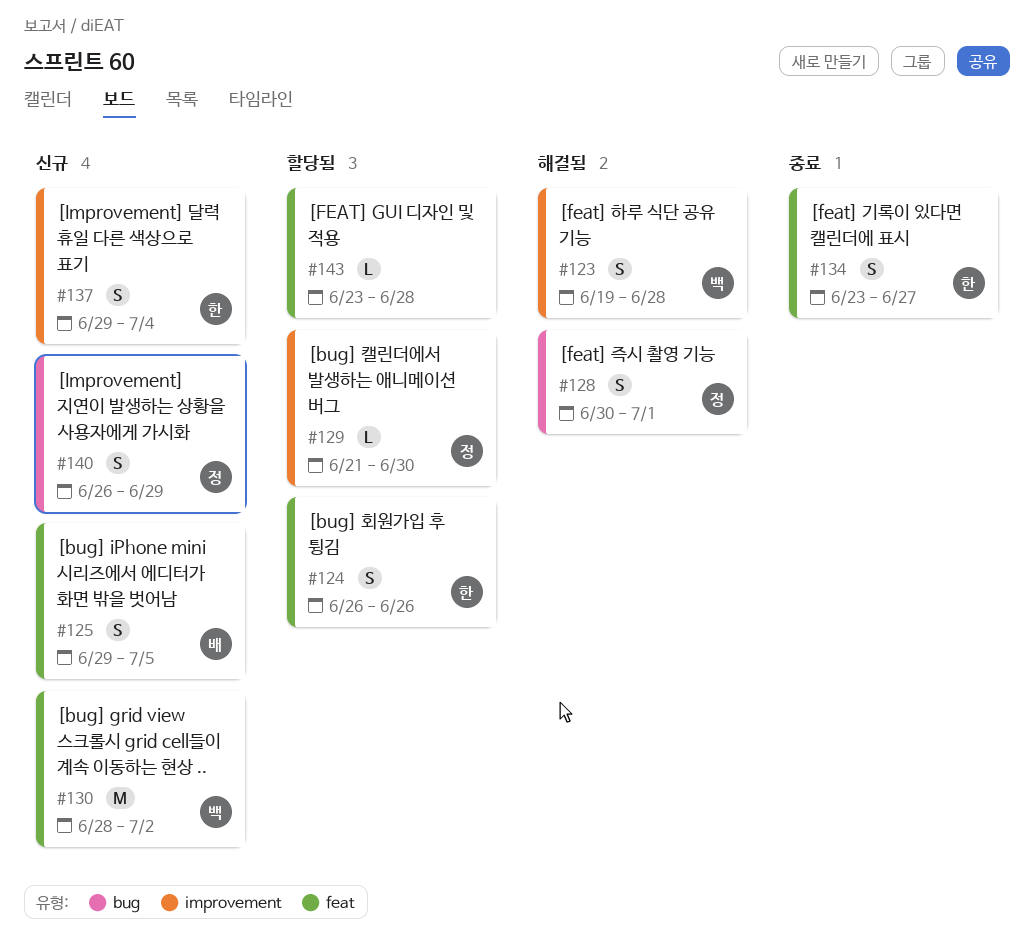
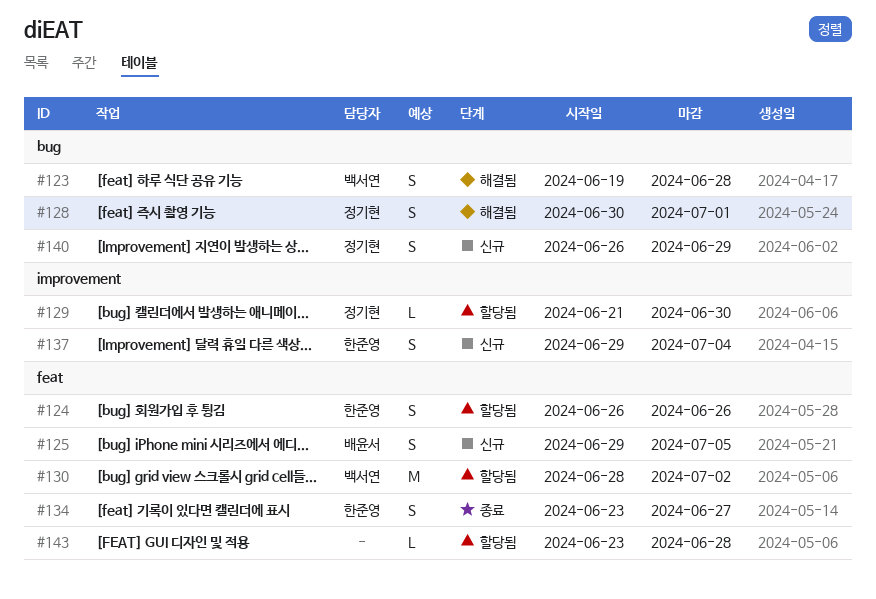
#123, label: improvement -> bug
#130, status: 신규 -> 할당됨

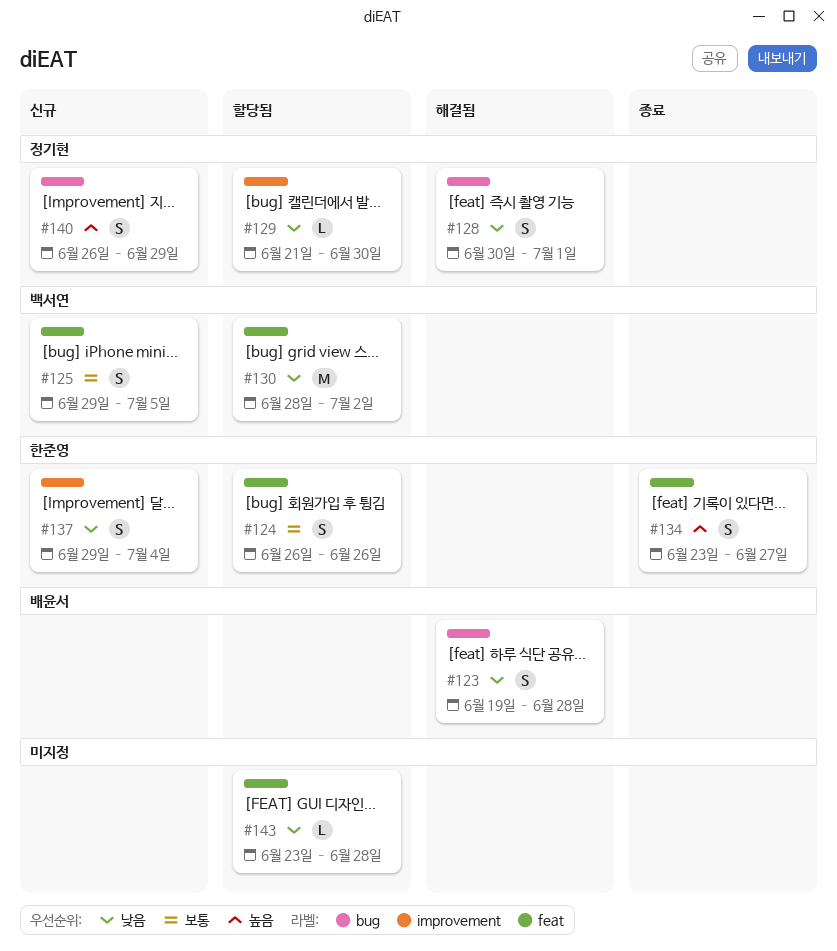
#123, owner: 백서연 -> 배윤서
#125, owner: 배윤서 -> 백서연

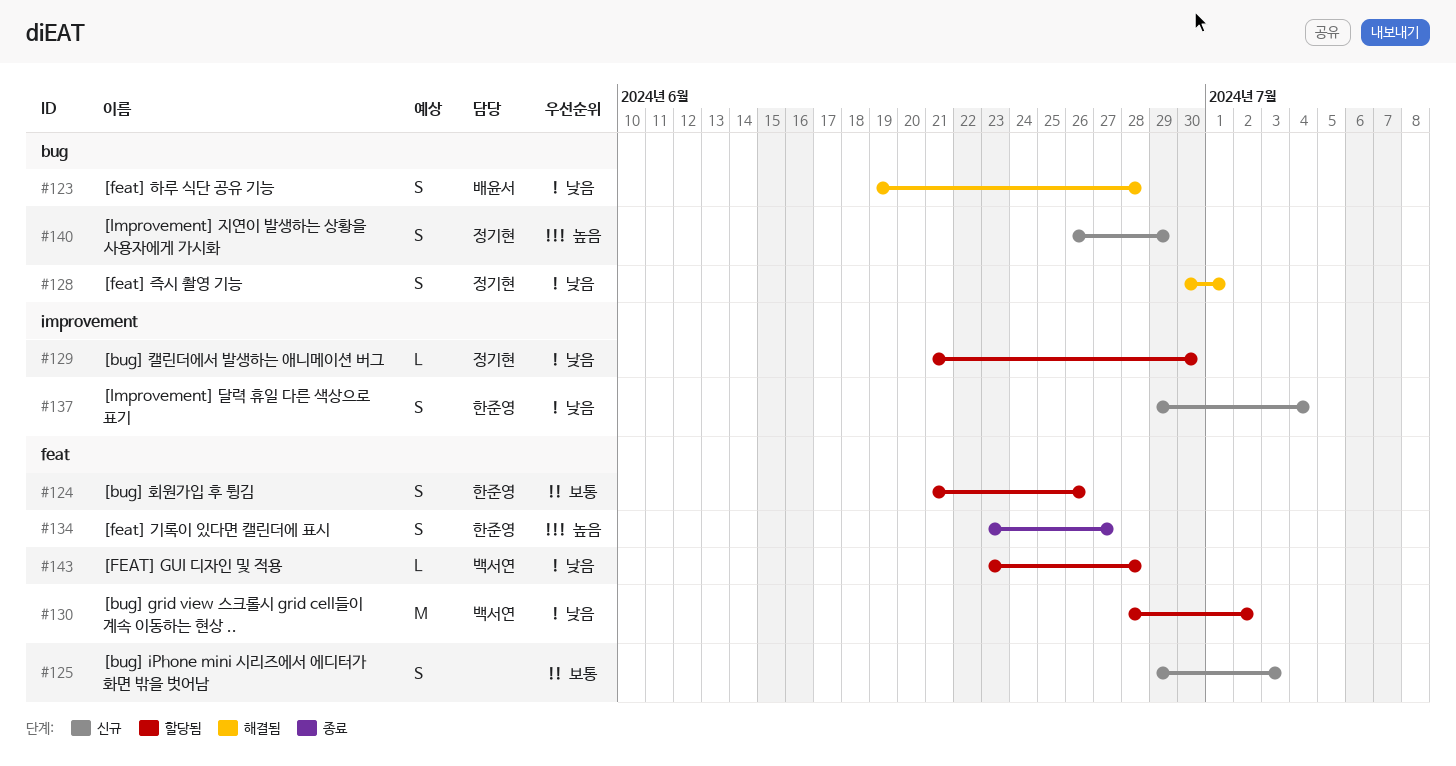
#124, start: Jun 26 -> Jun 21
#125, owner: 백서연 -> none
#125, due: Jul 5 -> Jul 3
#143, owner: none -> 백서연

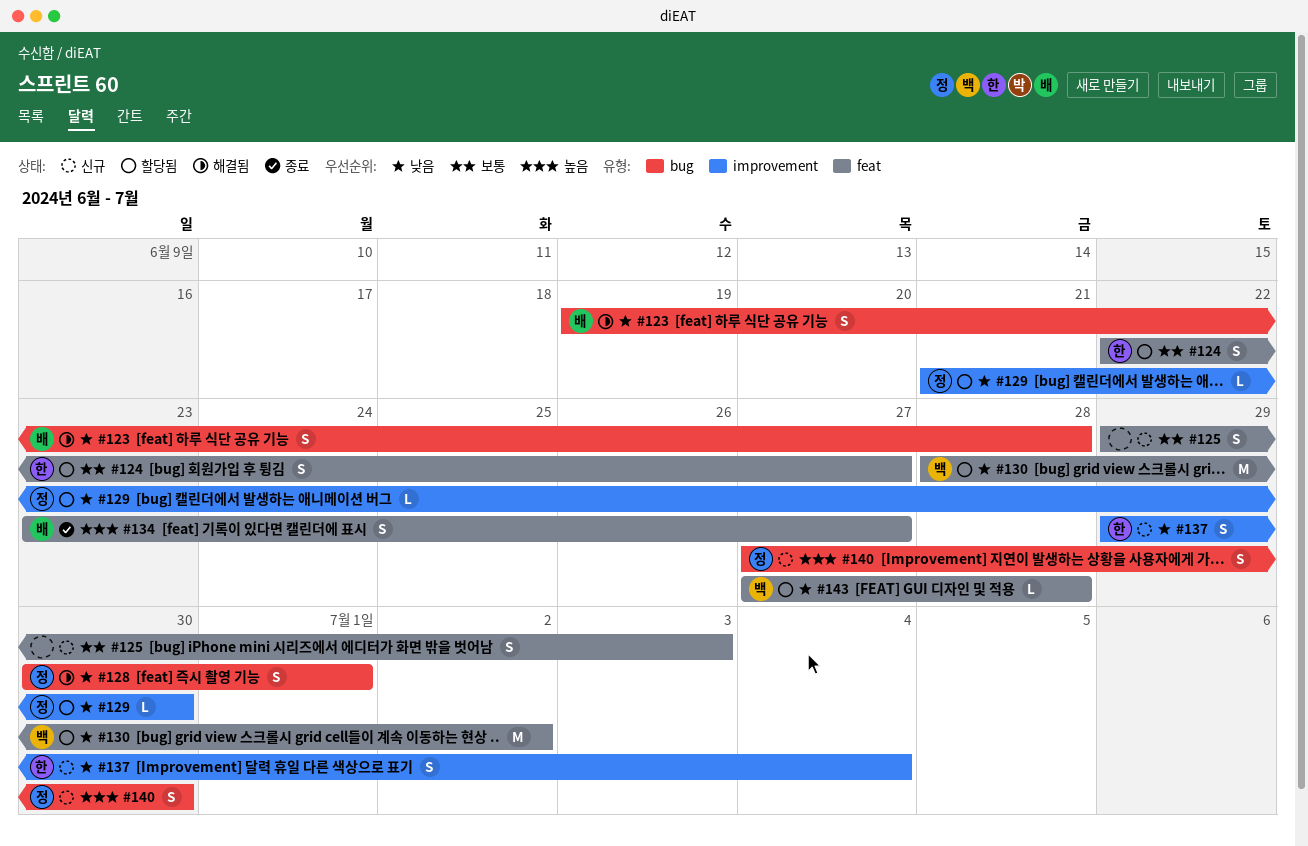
#124, start: Jun 21 -> Jun 22
#124, due: Jun 26 -> Jun 27
#134, owner: 한준영 -> 배윤서
#140, start: Jun 26 -> Jun 27
#140, due: Jun 29 -> Jun 30
#143, start: Jun 23 -> Jun 27

